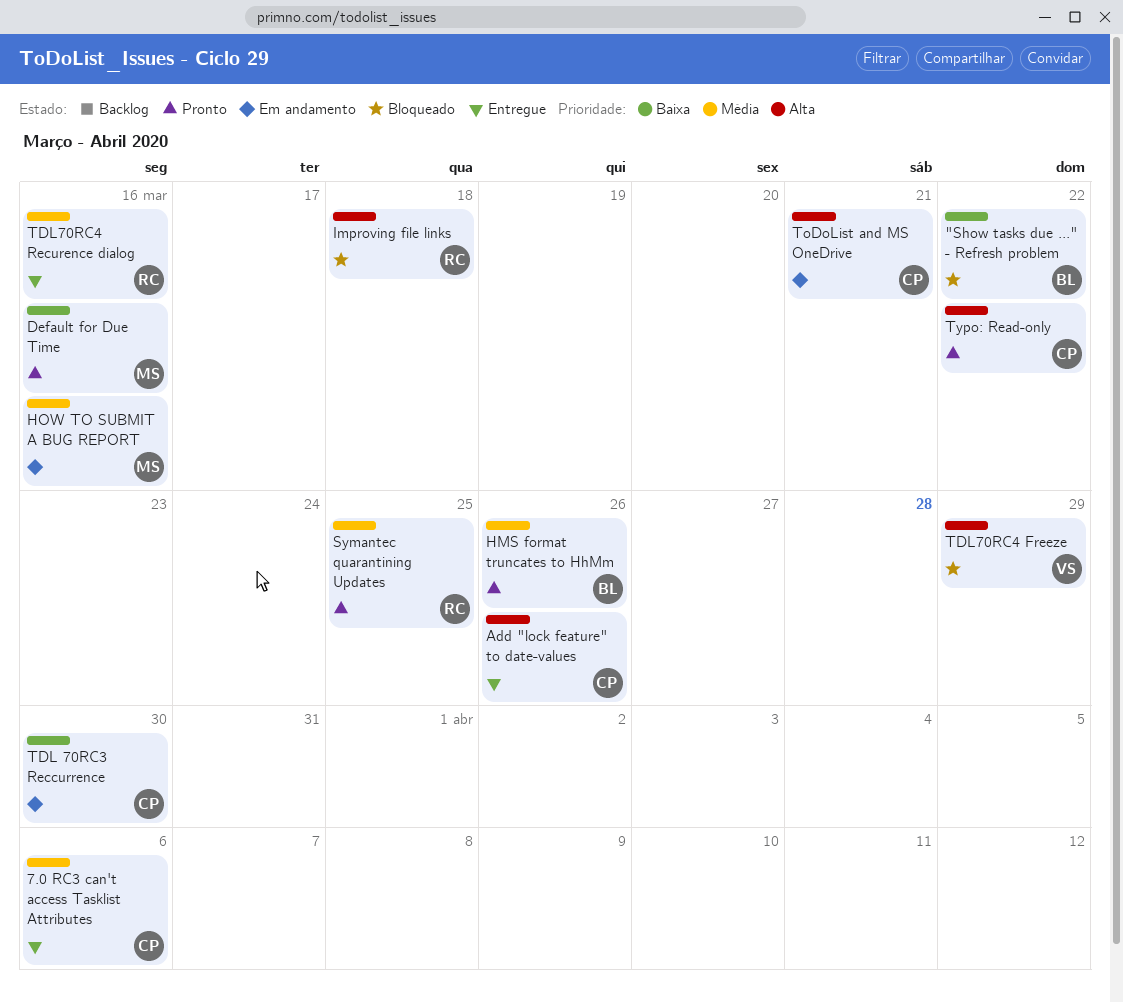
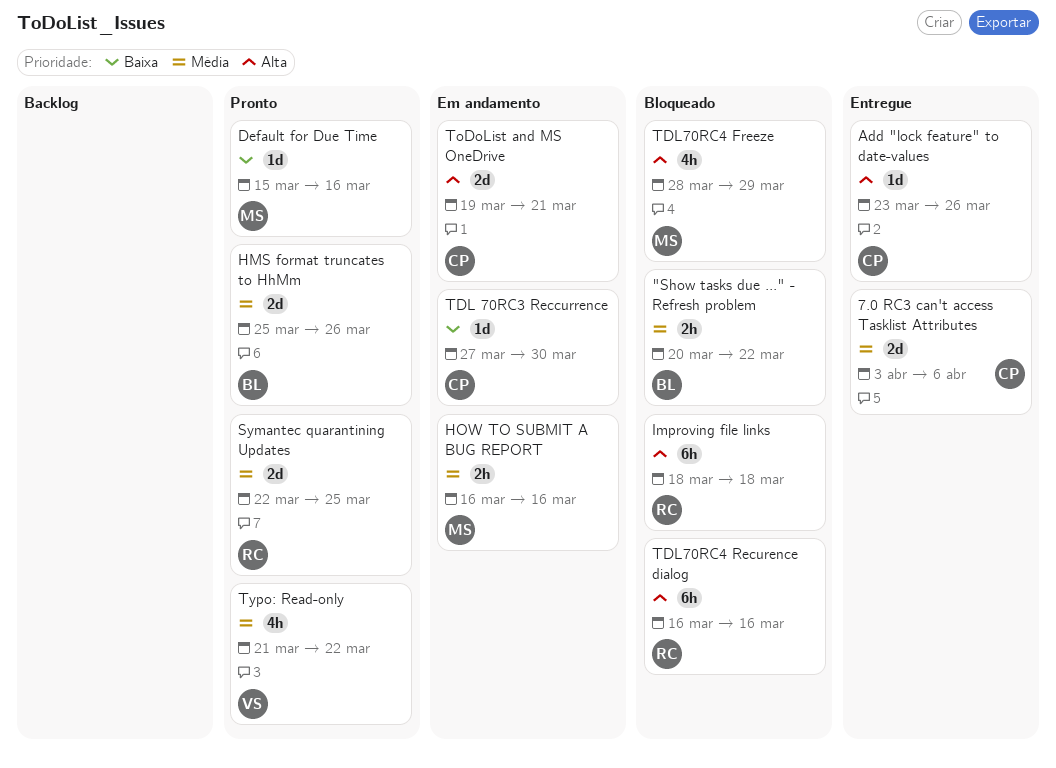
"Show tasks due ..." - Refresh problem, priority: Baixa -> Média
TDL70RC4 Freeze, owner: VS -> MS
TDL70RC4 Recurence dialog, status: Entregue -> Bloqueado
TDL70RC4 Recurence dialog, priority: Média -> Alta
Typo: Read-only, owner: CP -> VS
Typo: Read-only, priority: Alta -> Média

